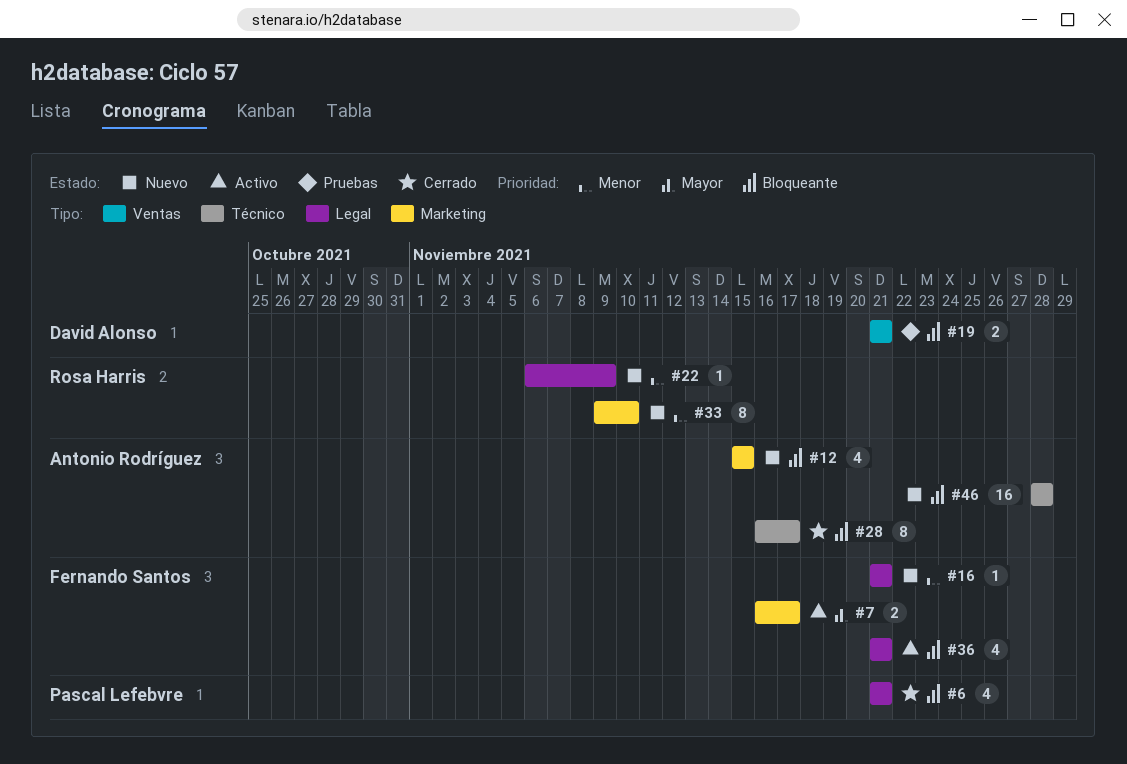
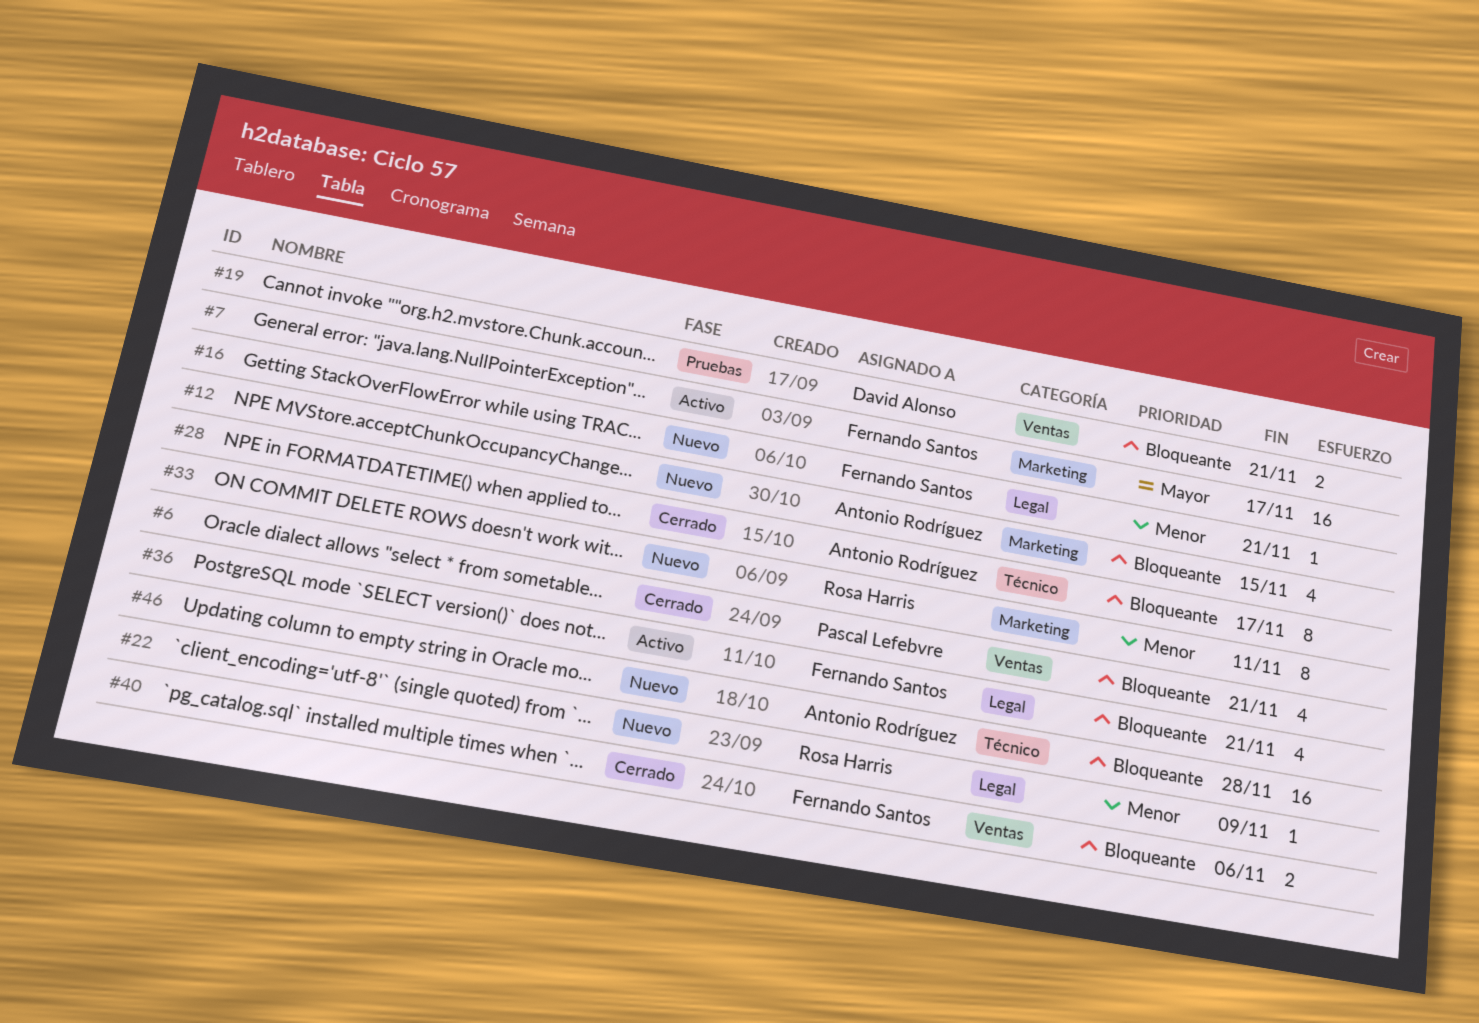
#6, label: Legal -> Ventas
#7, estimate: 2 -> 16
#33, due: Nov 10 -> Nov 11
#40: none -> present

